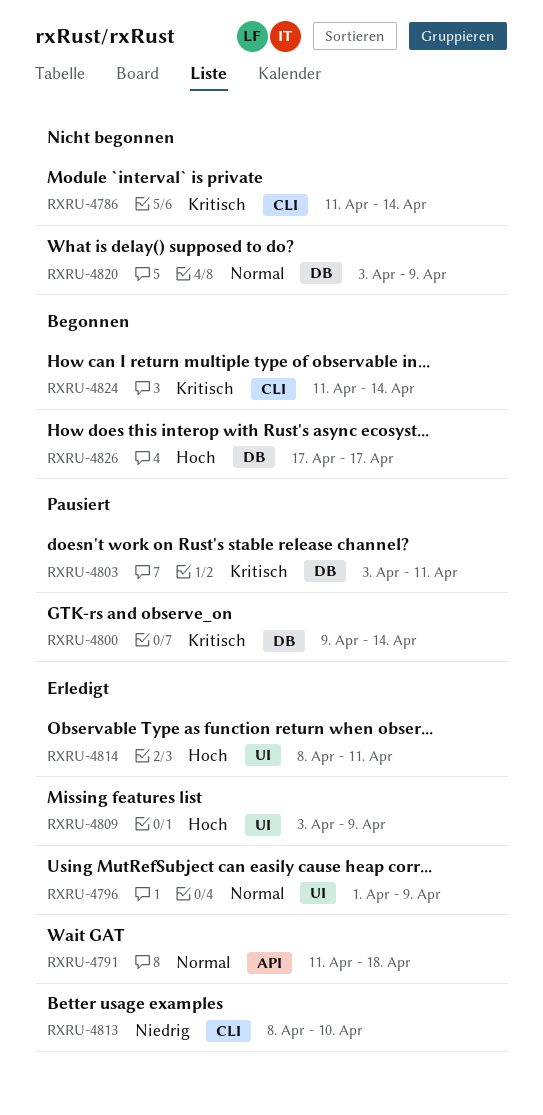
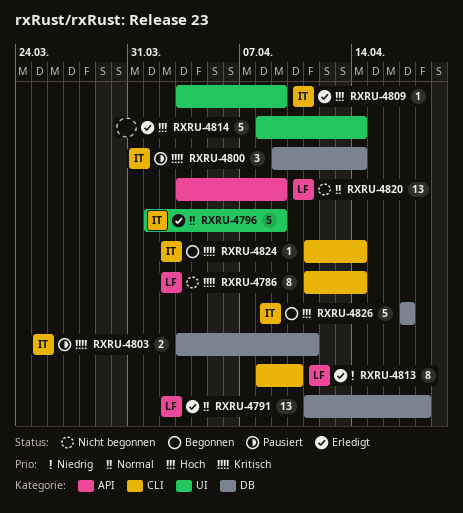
RXRU-4791, label: API -> DB
RXRU-4814, due: Apr 11 -> Apr 14
RXRU-4820, label: DB -> API

